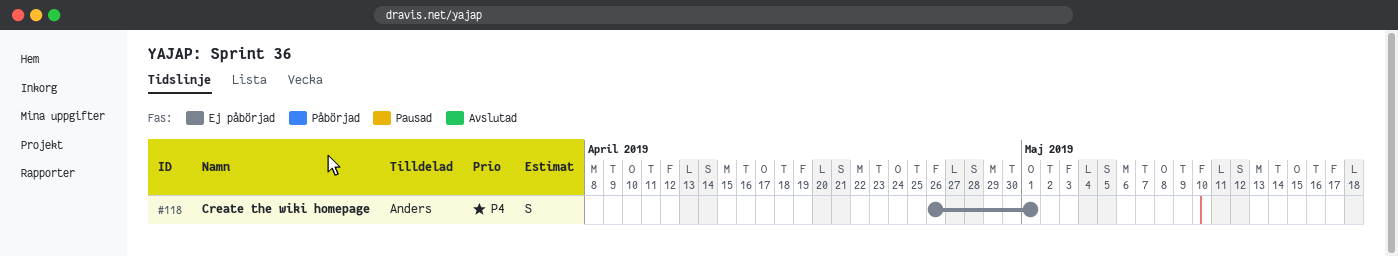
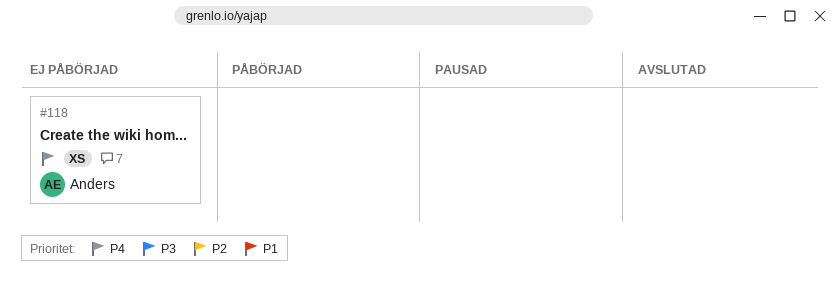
#118, estimate: S -> XS

